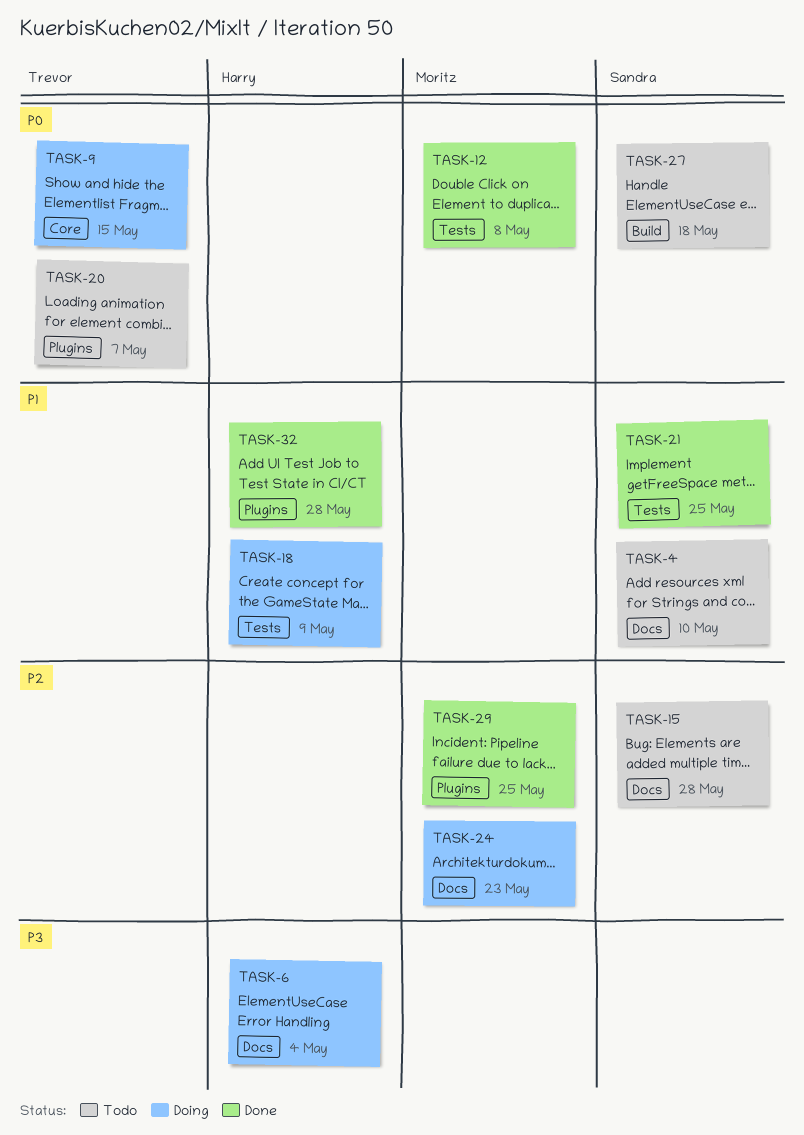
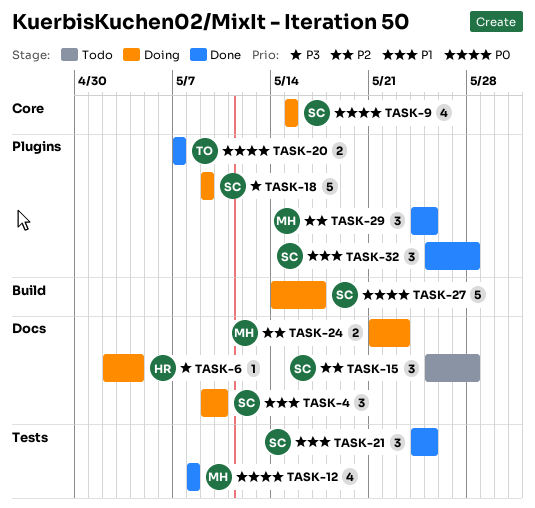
TASK-4, status: Todo -> Doing
TASK-9, owner: Trevor -> Sandra
TASK-18, owner: Harry -> Sandra
TASK-18, priority: P1 -> P3
TASK-18, label: Tests -> Plugins
TASK-20, status: Todo -> Done
TASK-27, status: Todo -> Doing
TASK-27, due: May 18 -> May 17
TASK-32, owner: Harry -> Sandra

